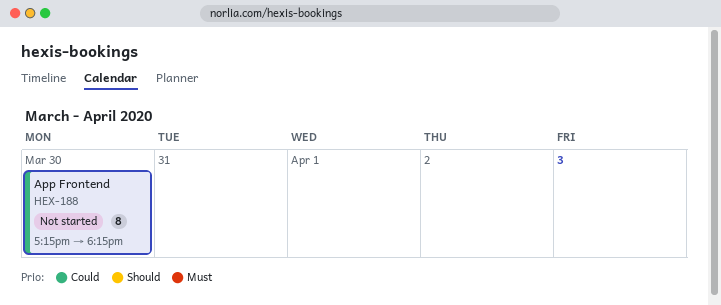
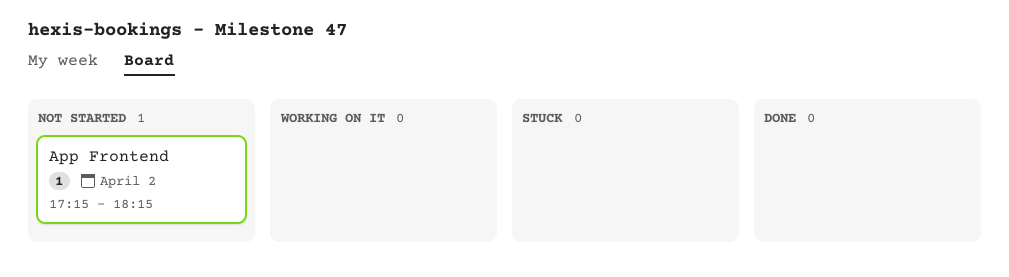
App Frontend, estimate: 8 -> 1
App Frontend, day: Mar 30 -> Apr 2

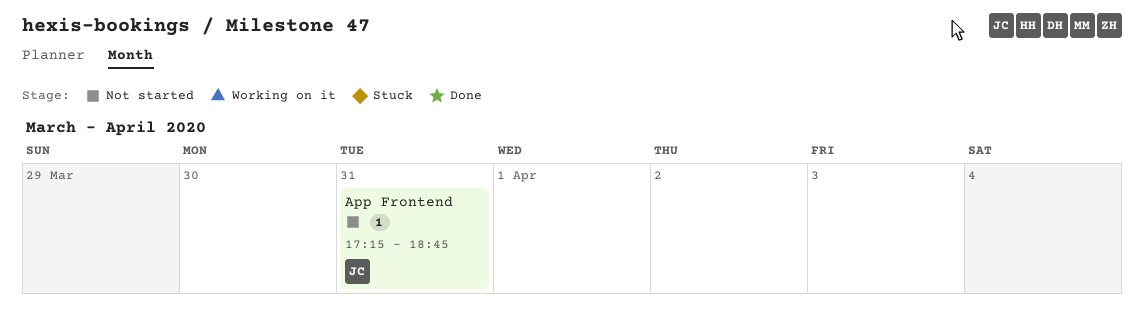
App Frontend, day: Apr 2 -> Mar 31
App Frontend, ends: 18:15 -> 18:45

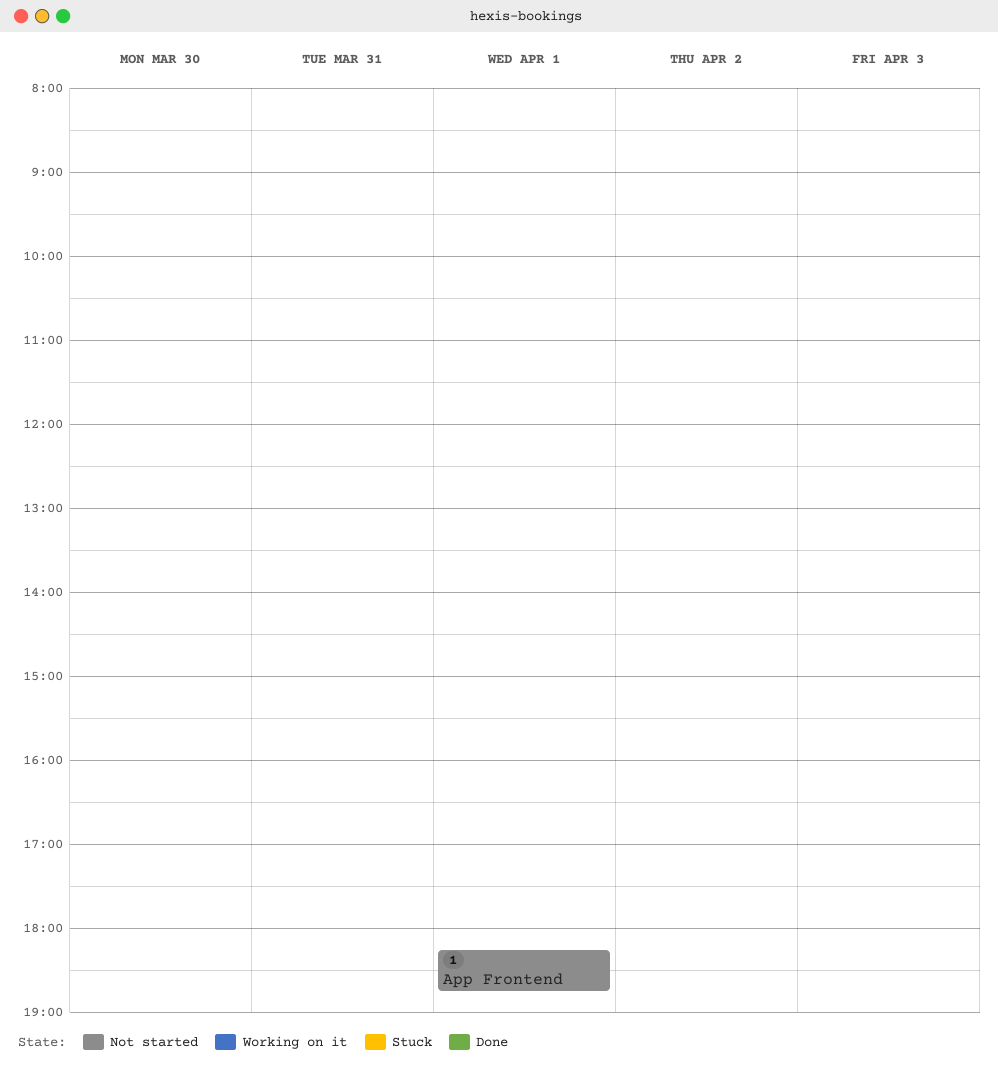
App Frontend, day: Mar 31 -> Apr 1
App Frontend, begins: 17:15 -> 18:15

